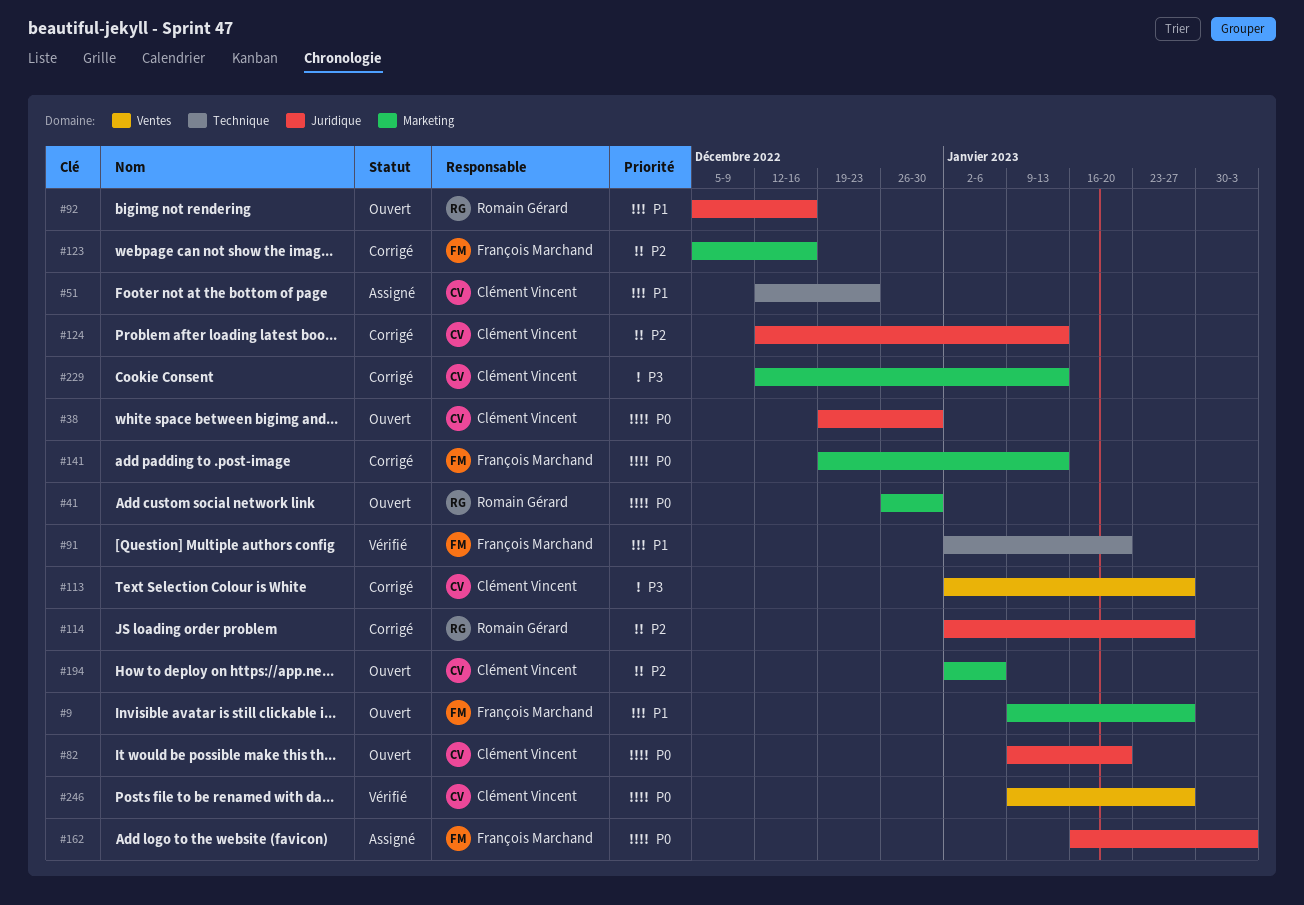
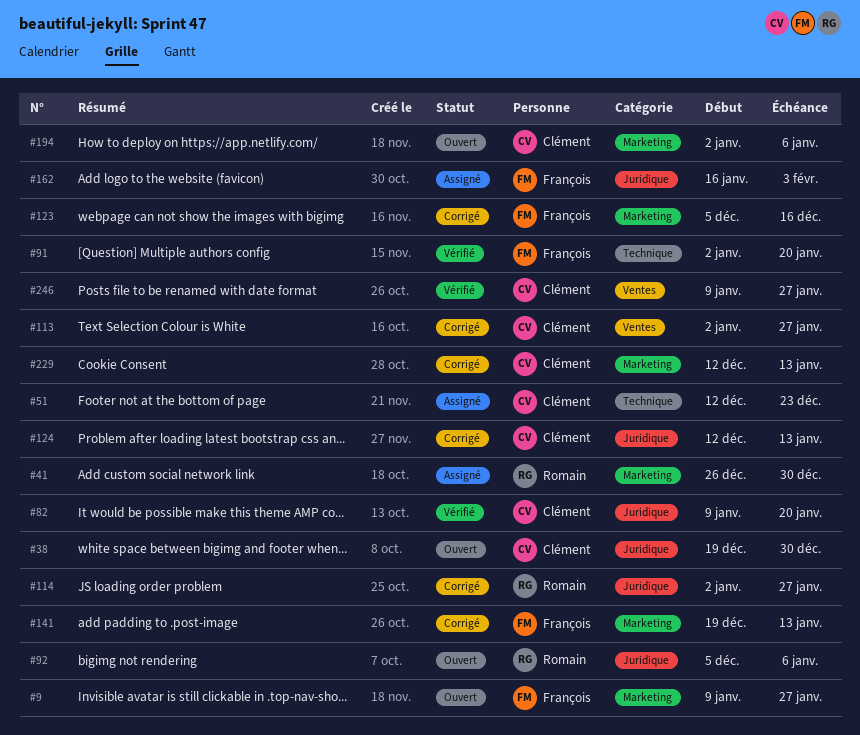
#41, status: Ouvert -> Assigné
#82, status: Ouvert -> Vérifié
#92, due: Dec 16 -> Jan 6

